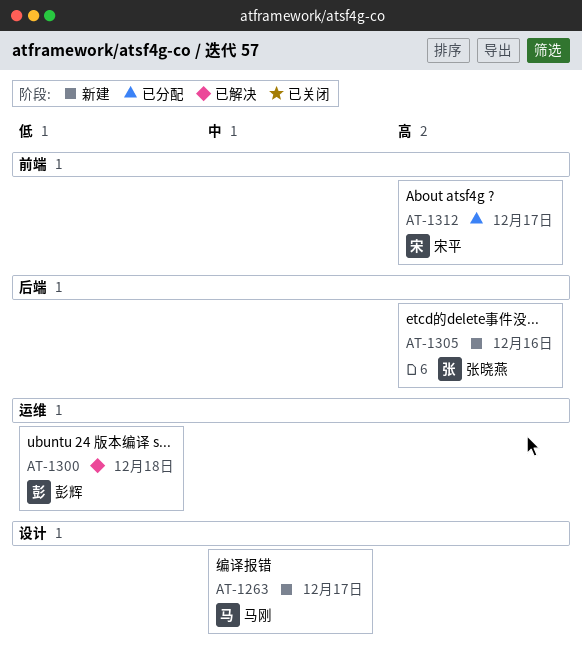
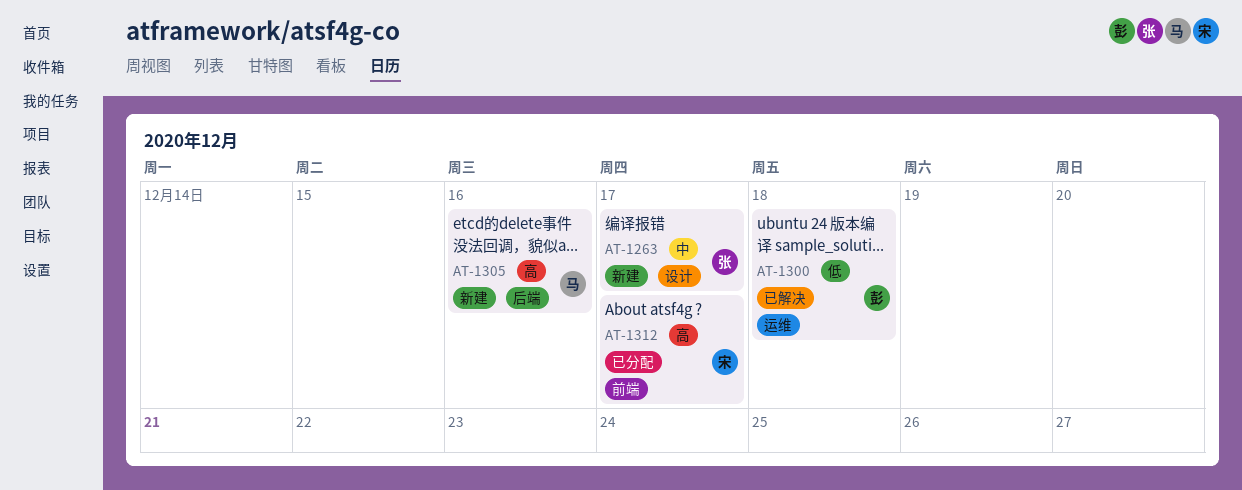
AT-1263, owner: 马刚 -> 张晓燕
AT-1305, owner: 张晓燕 -> 马刚

